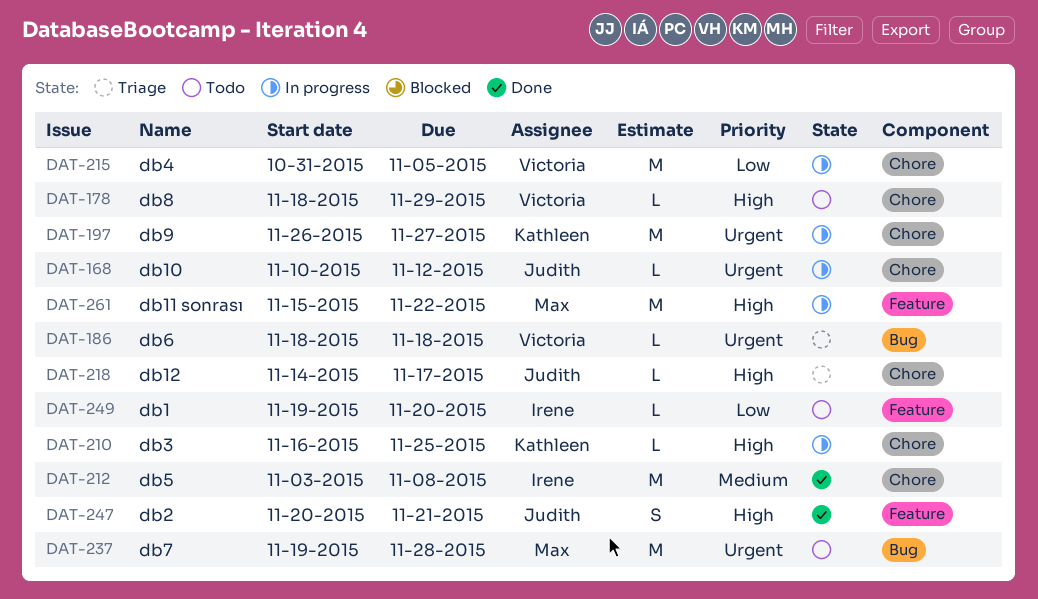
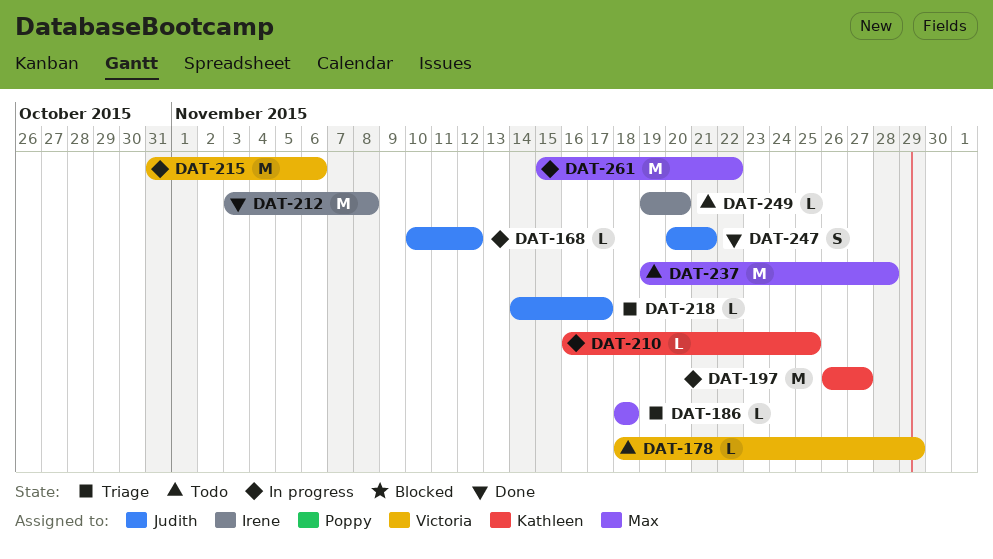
DAT-186, owner: Victoria -> Max
DAT-215, due: Nov 5 -> Nov 6

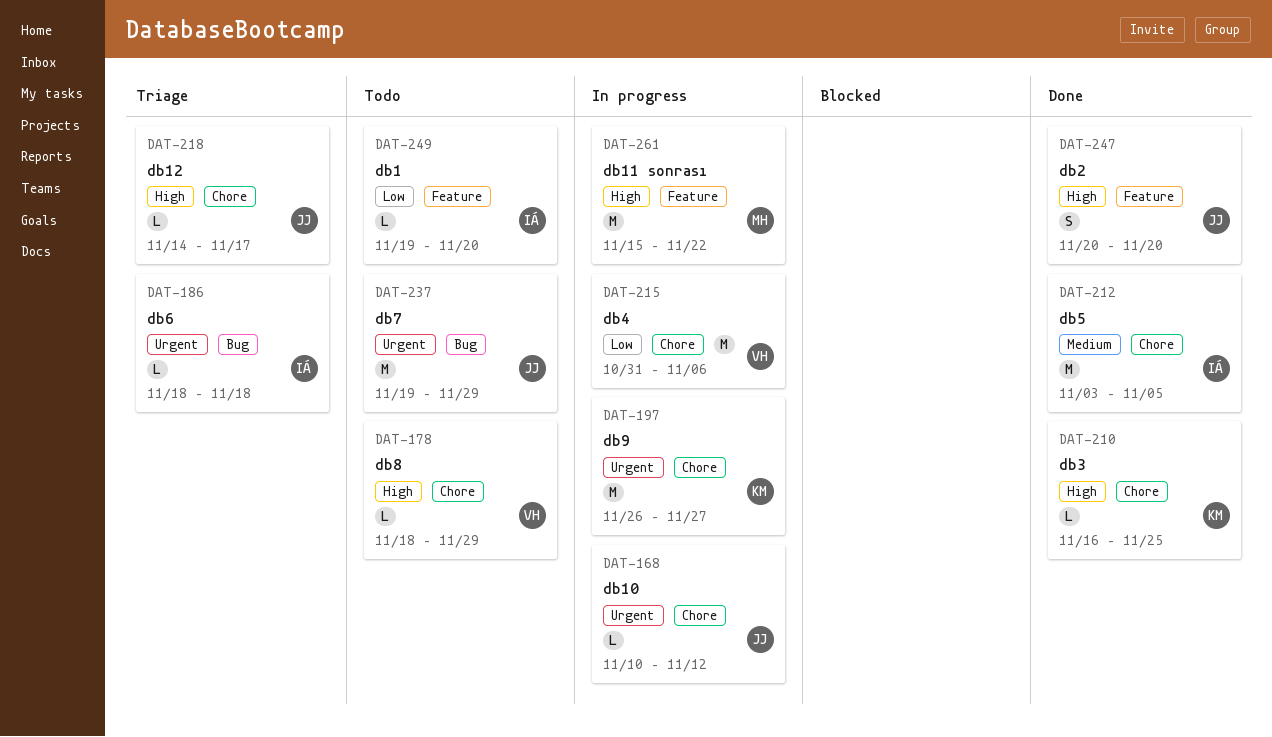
DAT-186, owner: Max -> Irene
DAT-210, status: In progress -> Done
DAT-212, due: Nov 8 -> Nov 5
DAT-237, owner: Max -> Judith
DAT-237, due: Nov 28 -> Nov 29
DAT-247, due: Nov 21 -> Nov 20

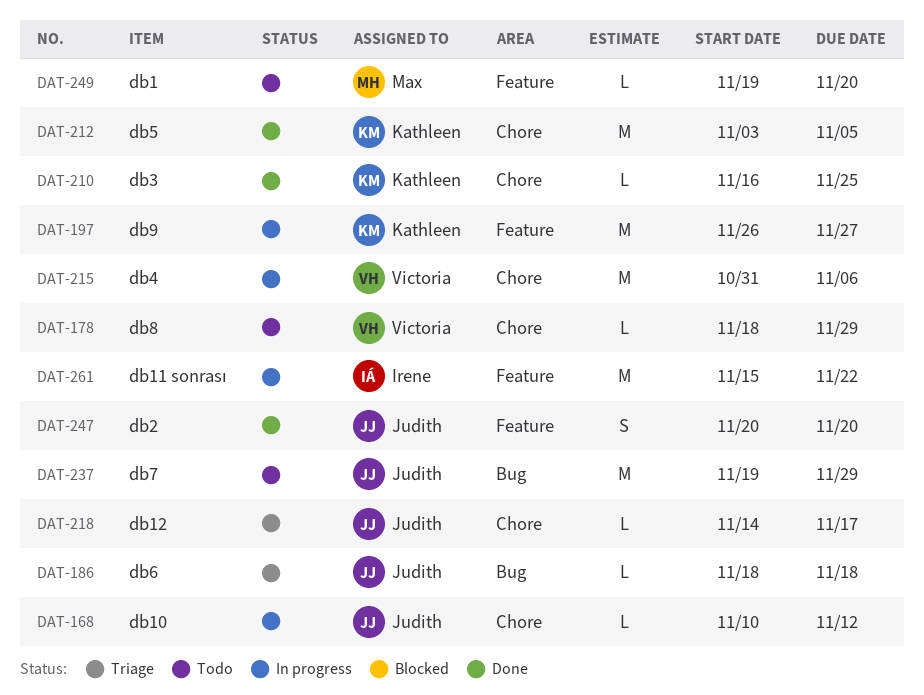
DAT-186, owner: Irene -> Judith
DAT-197, label: Chore -> Feature
DAT-212, owner: Irene -> Kathleen
DAT-249, owner: Irene -> Max
DAT-261, owner: Max -> Irene

